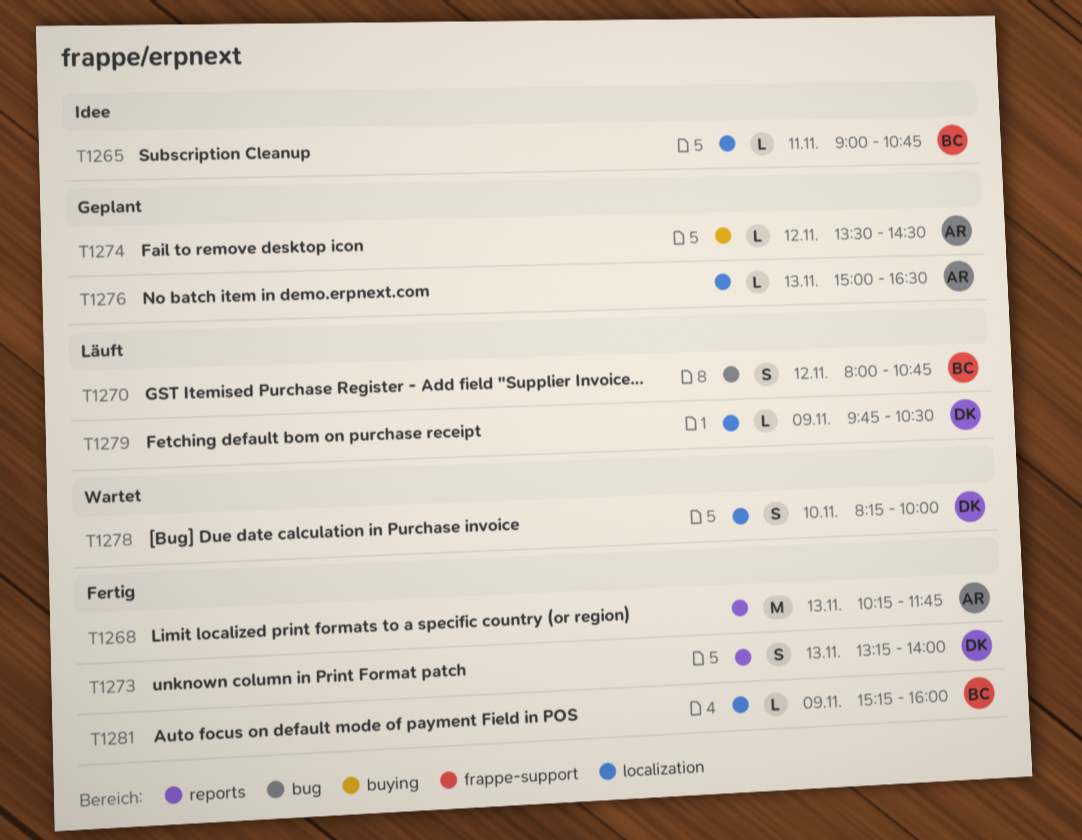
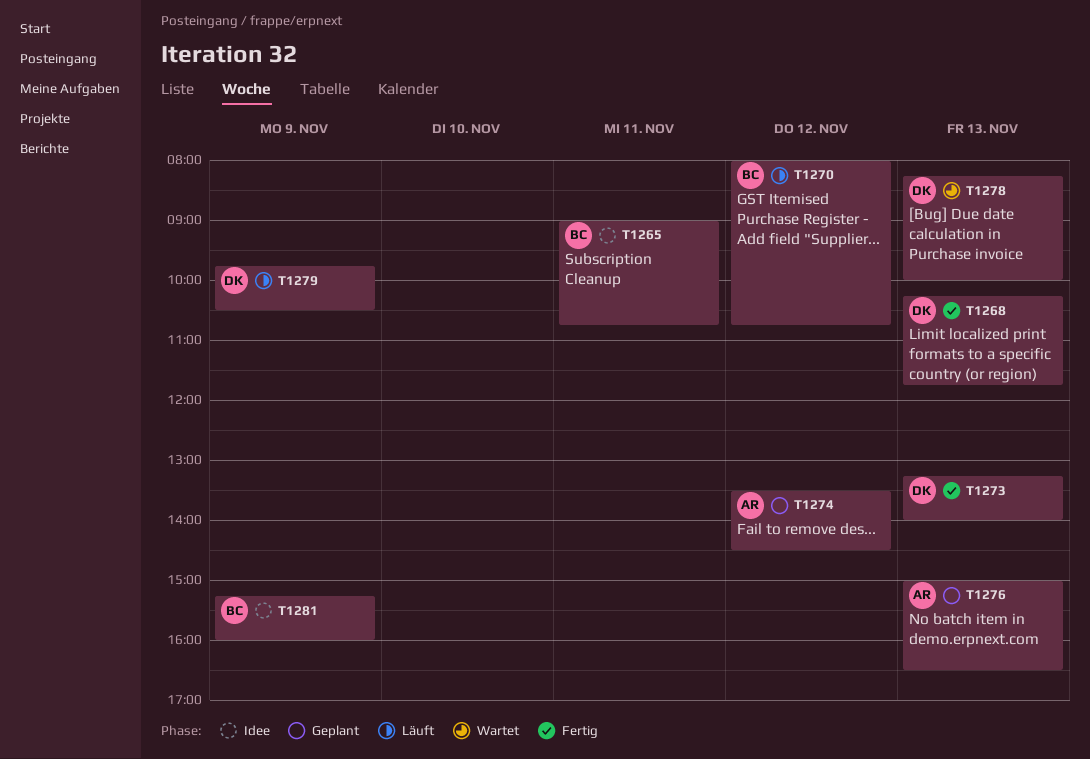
T1268, owner: AR -> DK
T1278, day: Nov 10 -> Nov 13
T1281, status: Fertig -> Idee

